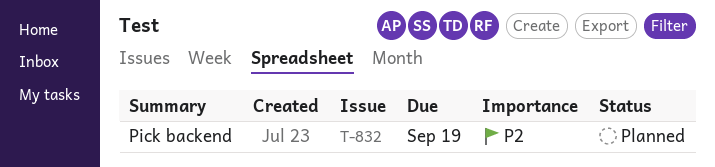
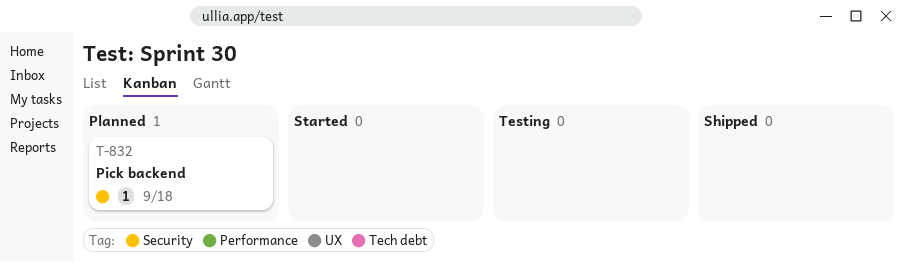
T-832, due: Sep 19 -> Sep 18

